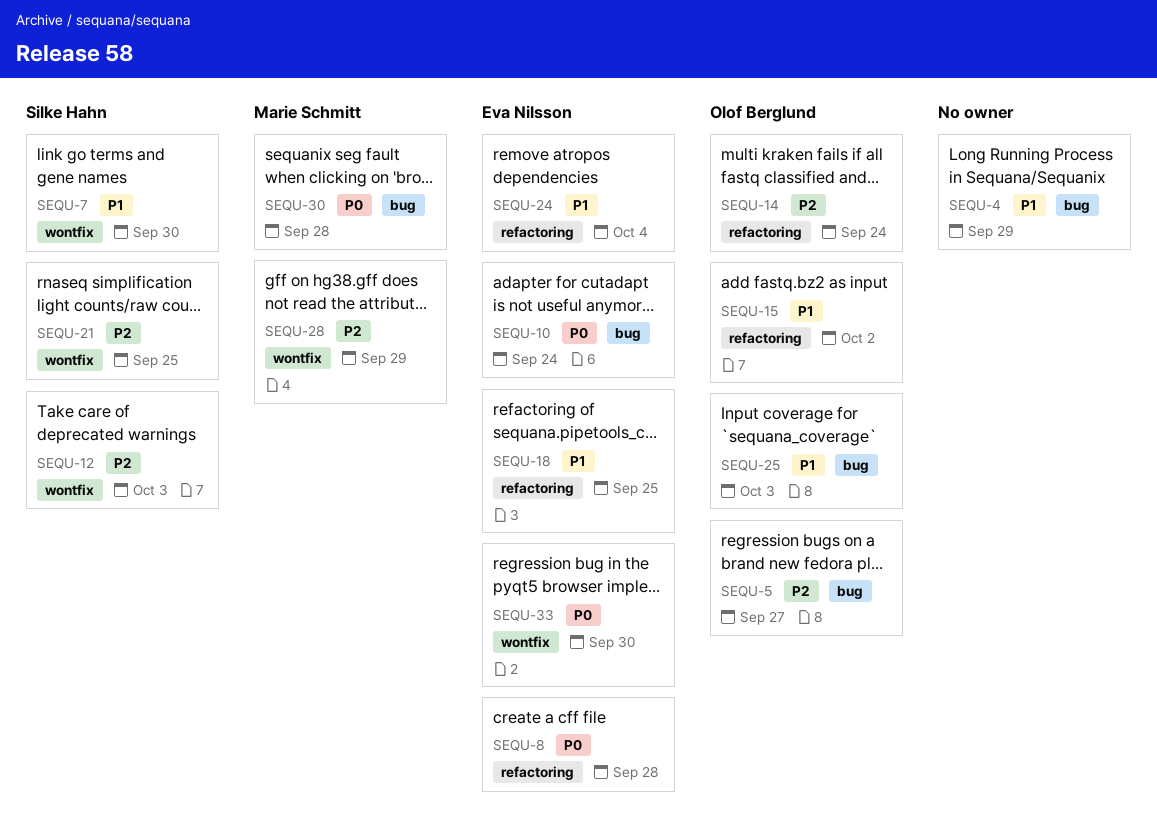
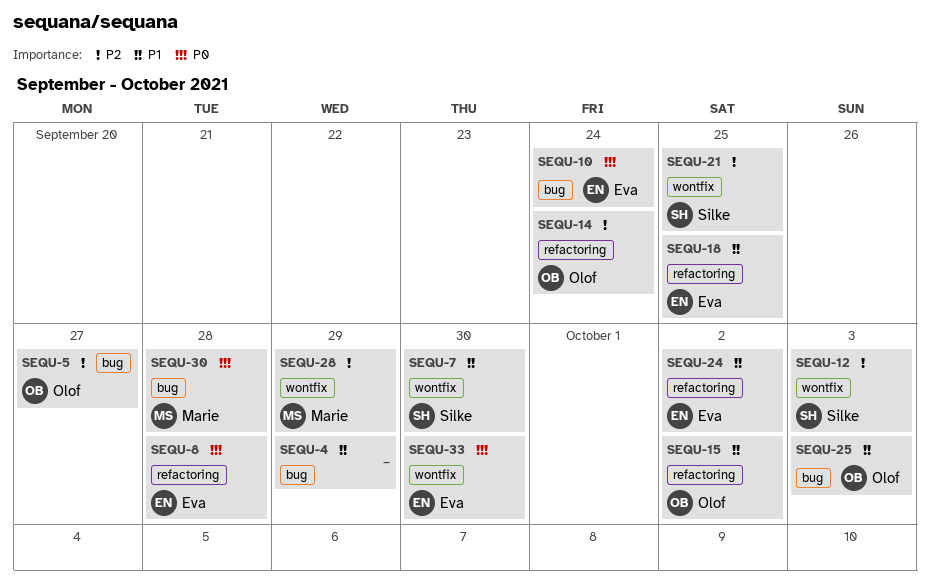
SEQU-24, due: Oct 4 -> Oct 2

